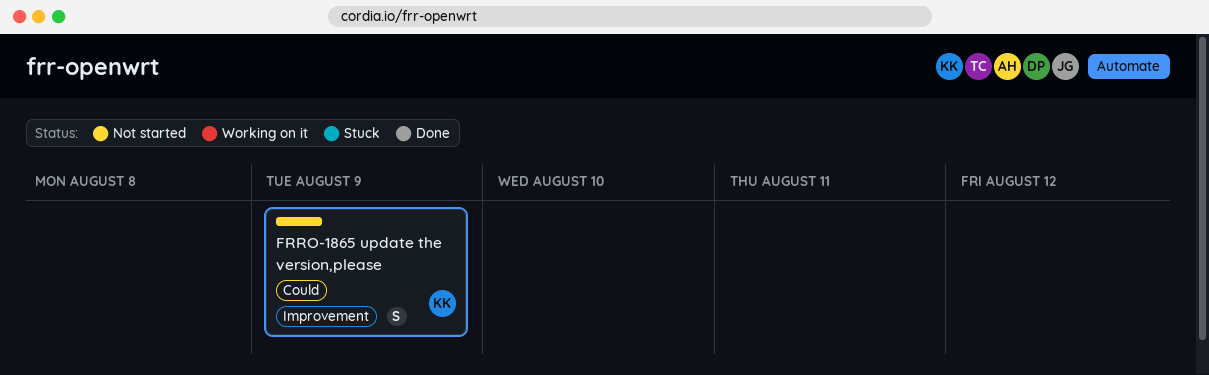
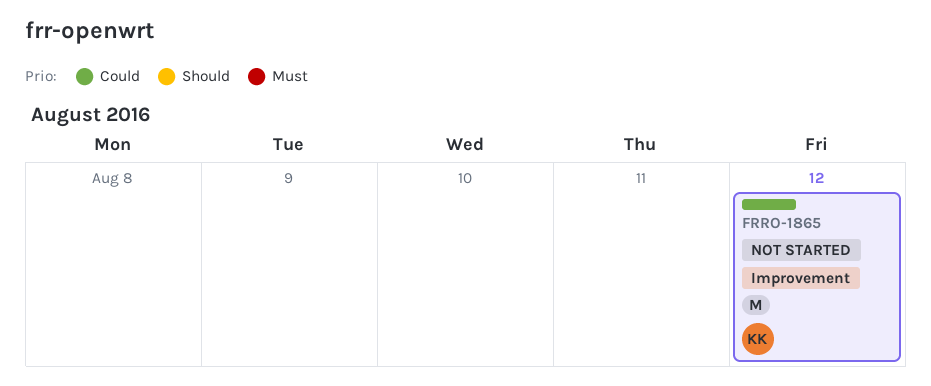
FRRO-1865, estimate: S -> M
FRRO-1865, due: Aug 9 -> Aug 12

